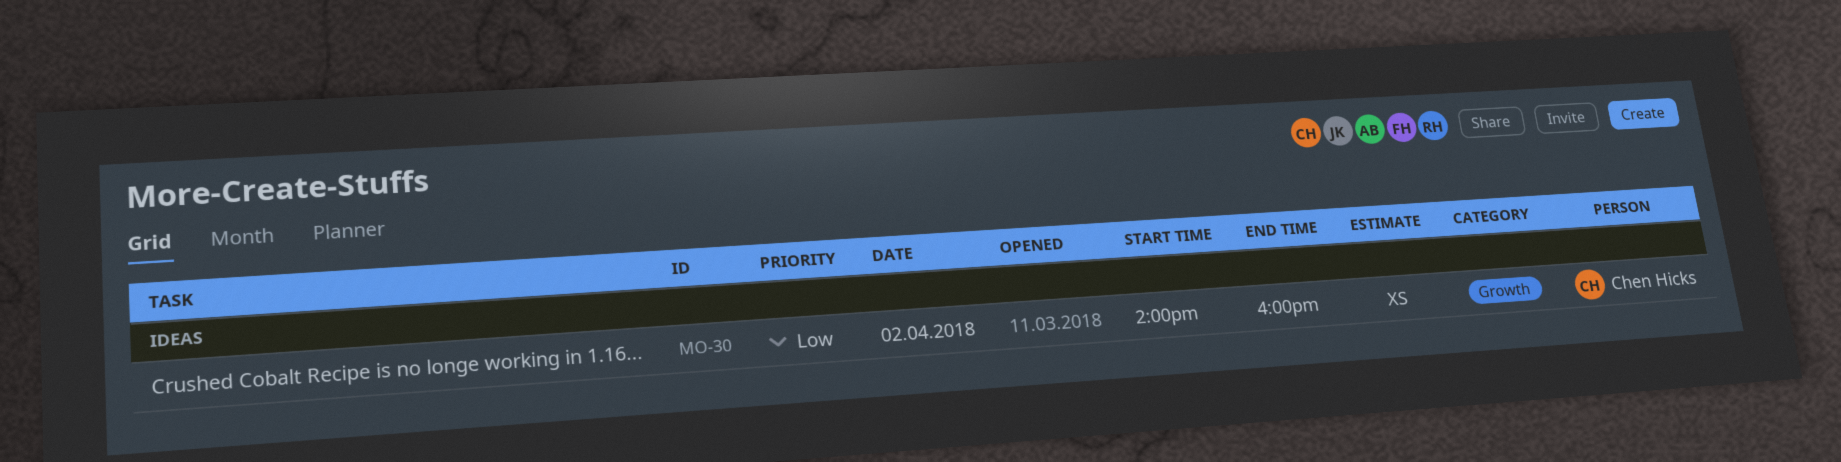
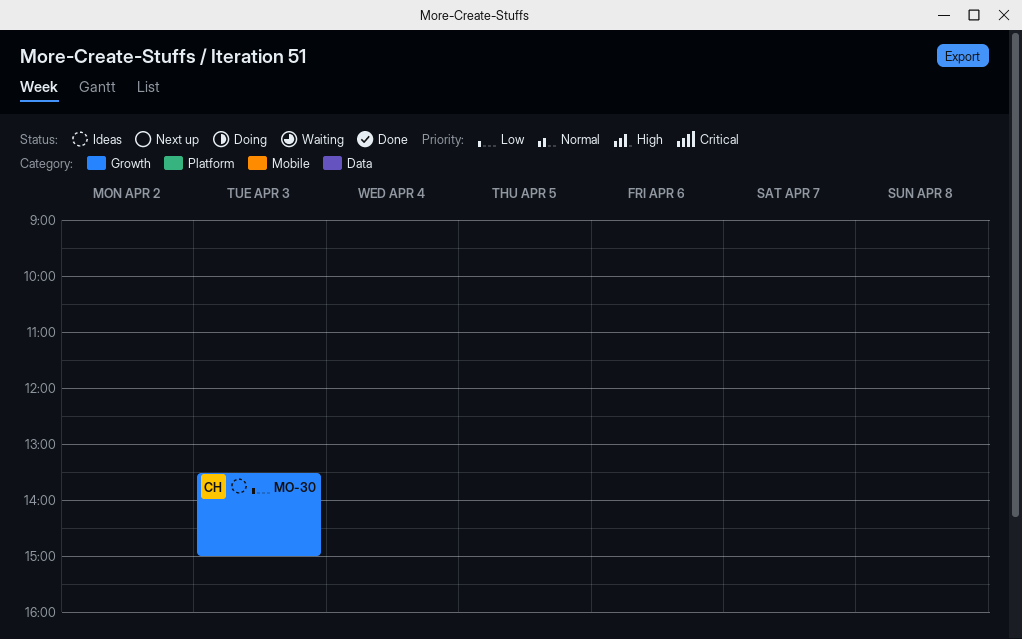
MO-30, day: Apr 2 -> Apr 3
MO-30, begins: 14:00 -> 13:30
MO-30, ends: 16:00 -> 15:00

